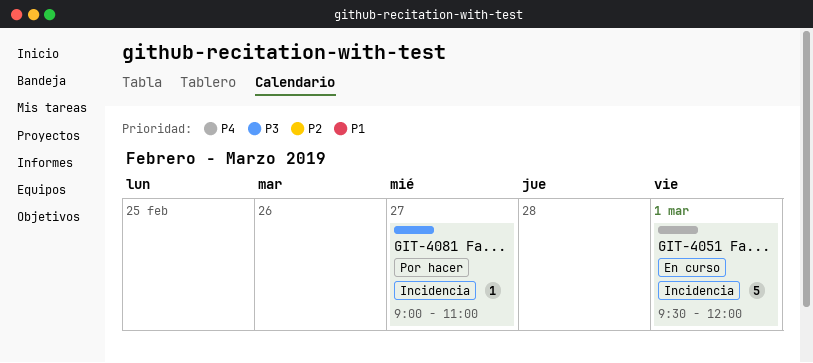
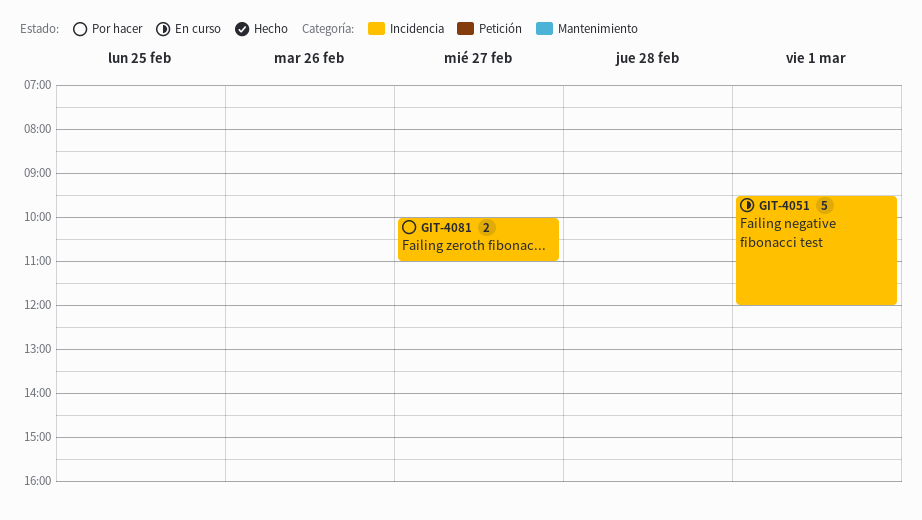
GIT-4081, estimate: 1 -> 2
GIT-4081, begins: 09:00 -> 10:00

